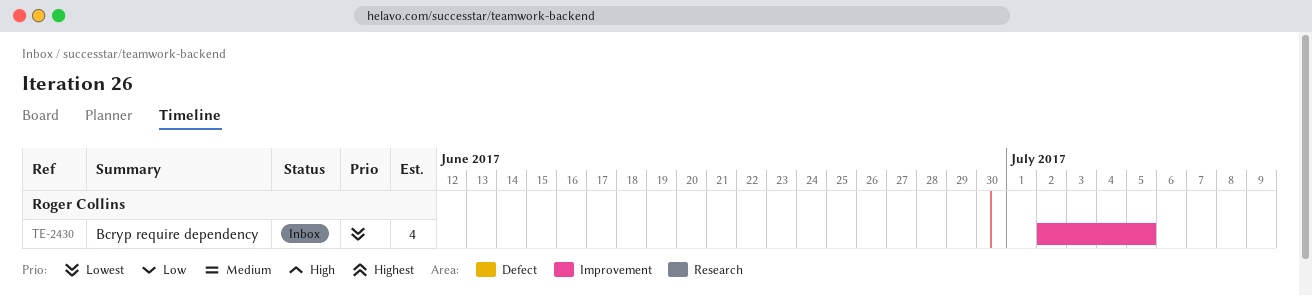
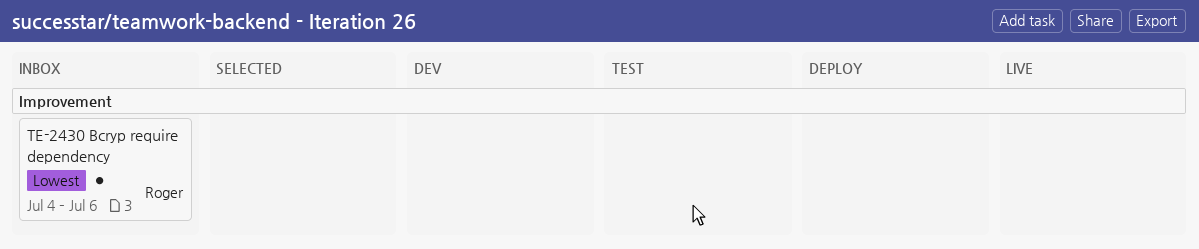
TE-2430, estimate: 4 -> 1
TE-2430, start: Jul 2 -> Jul 4
TE-2430, due: Jul 5 -> Jul 6

